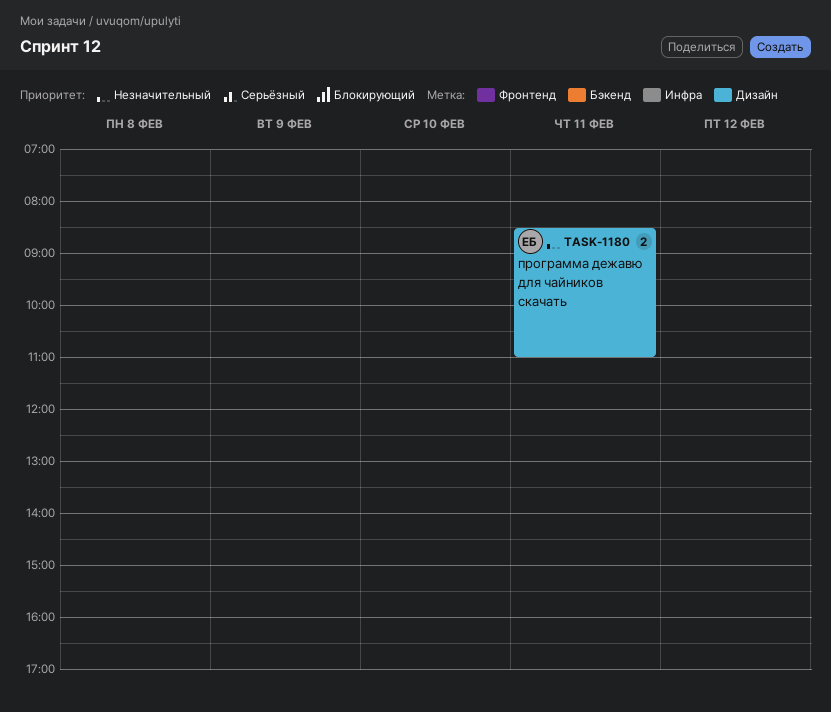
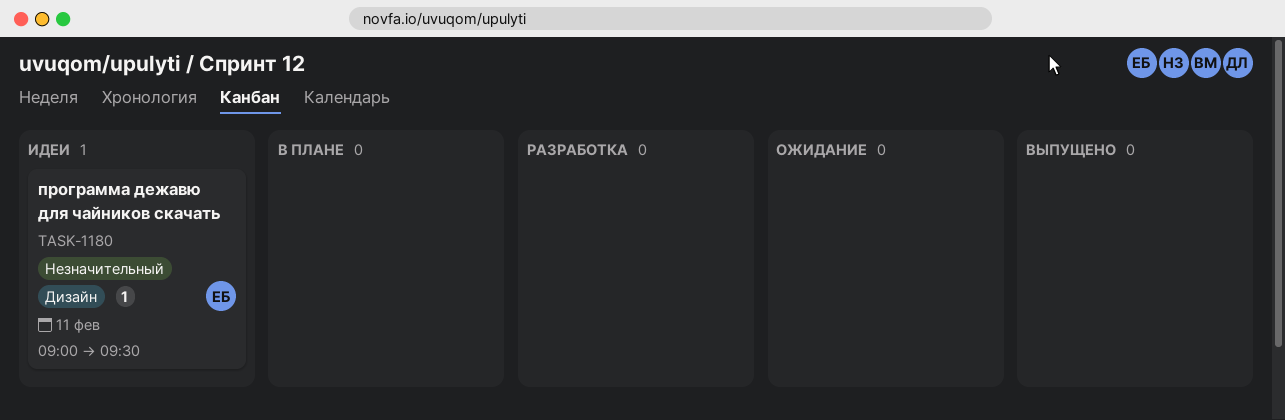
TASK-1180, estimate: 2 -> 1
TASK-1180, begins: 08:30 -> 09:00
TASK-1180, ends: 11:00 -> 09:30

